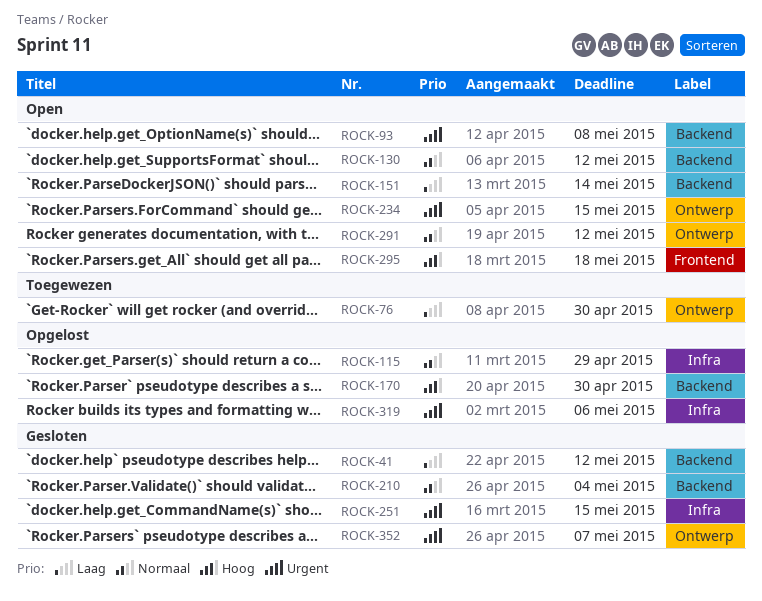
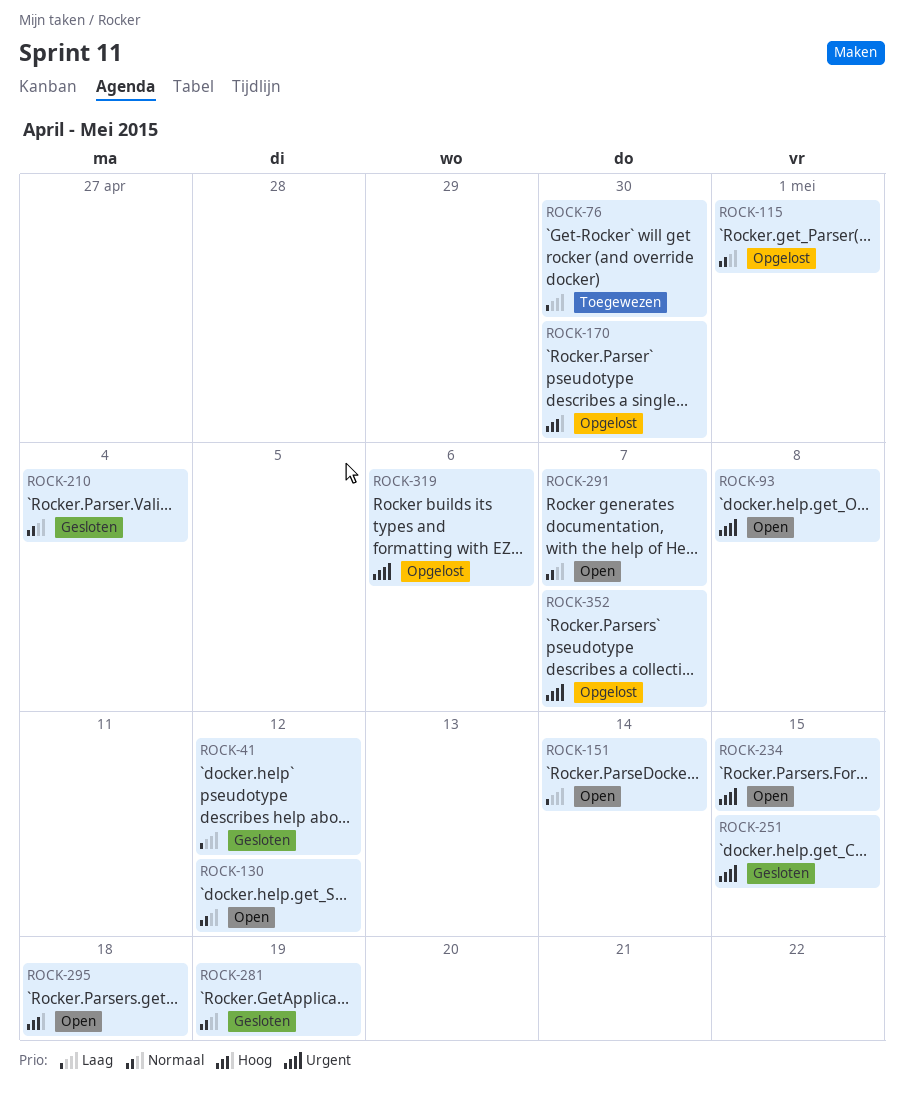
ROCK-115, due: Apr 29 -> May 1
ROCK-281: none -> present
ROCK-291, due: May 12 -> May 7
ROCK-352, status: Gesloten -> Opgelost

